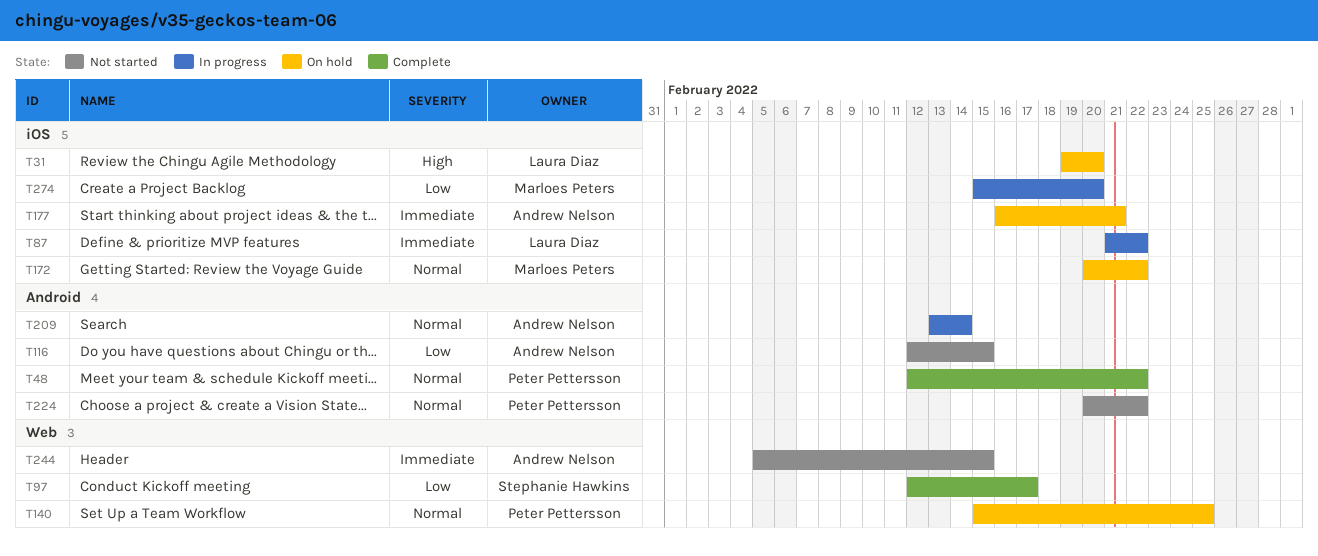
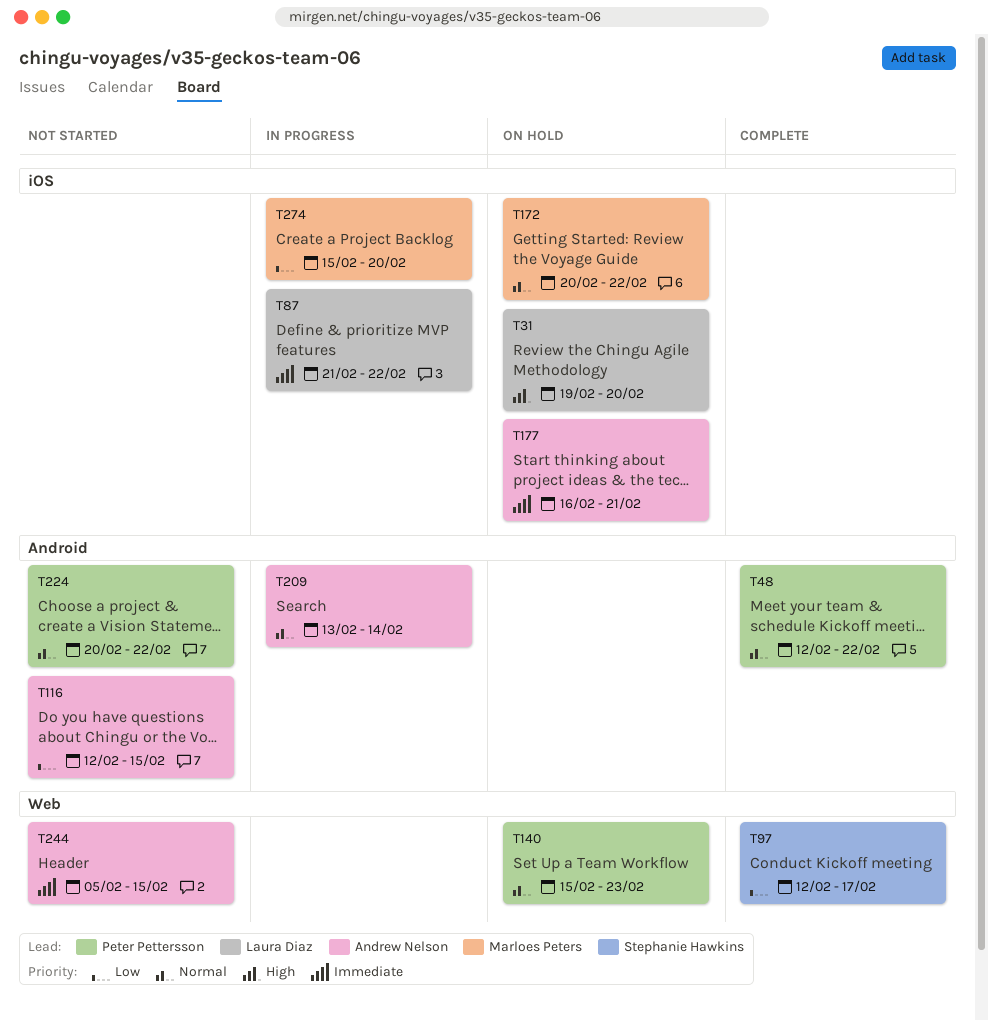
T140, due: Feb 25 -> Feb 23

